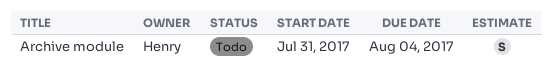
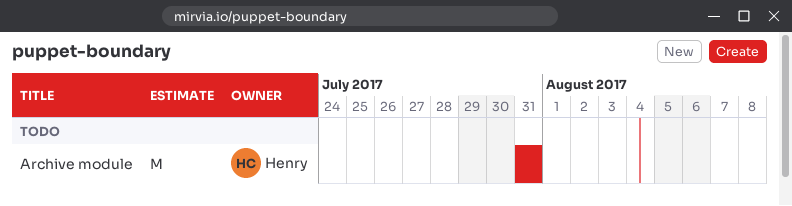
Archive module, estimate: S -> M
Archive module, due: Aug 4 -> Jul 31

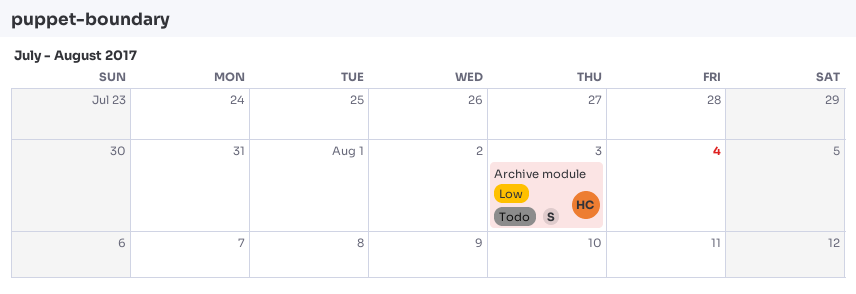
Archive module, estimate: M -> S
Archive module, due: Jul 31 -> Aug 3

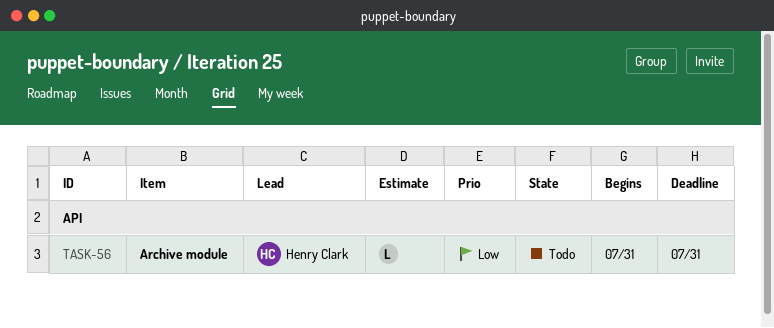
Archive module, estimate: S -> L
Archive module, due: Aug 3 -> Jul 31

